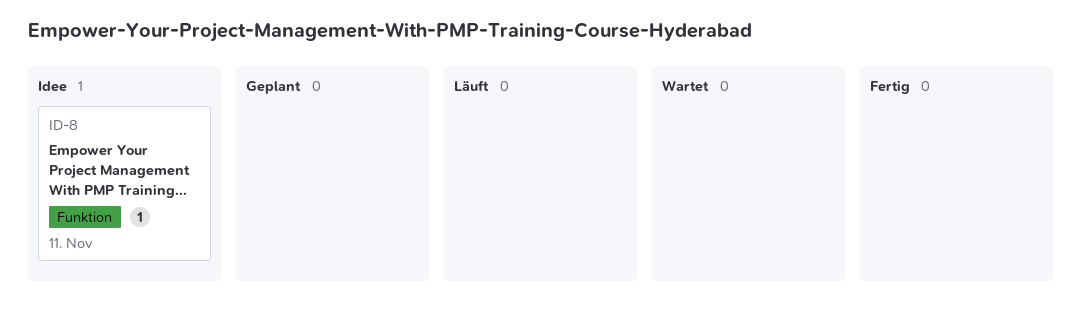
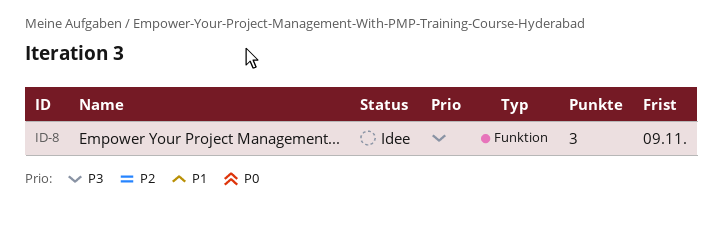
ID-8, estimate: 1 -> 3
ID-8, due: Nov 11 -> Nov 9

